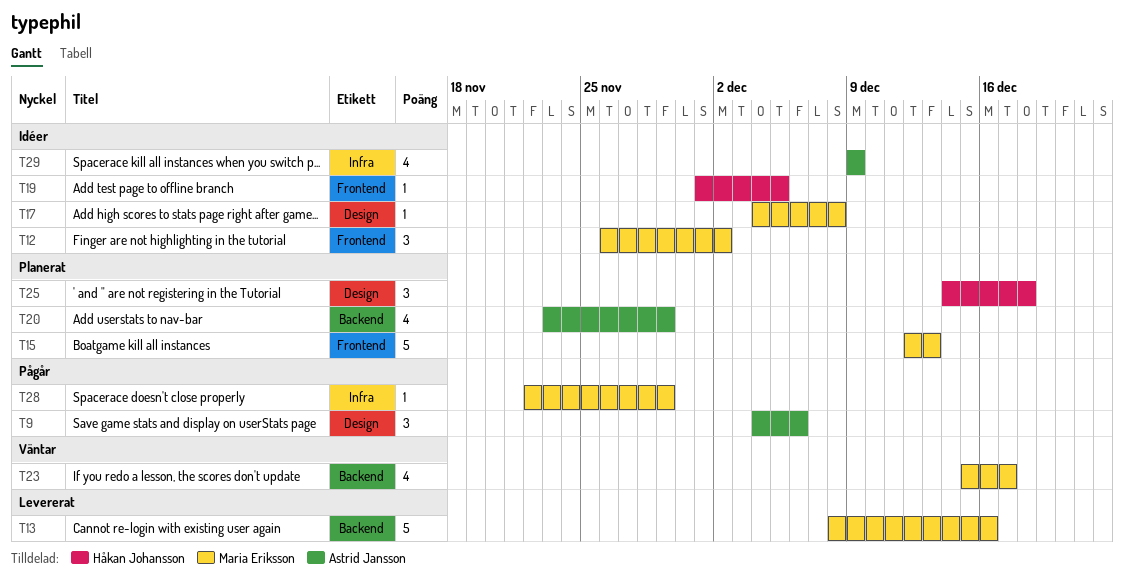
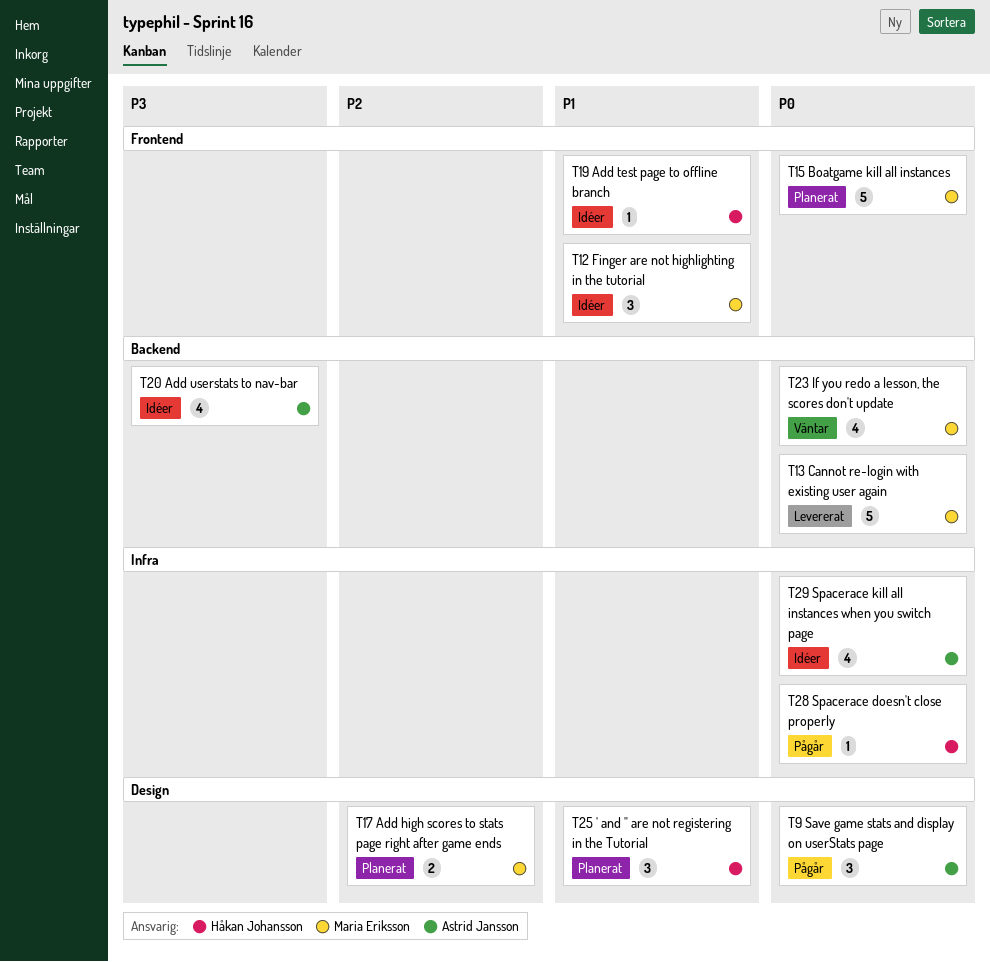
T17, status: Idéer -> Planerat
T17, estimate: 1 -> 2
T20, status: Planerat -> Idéer
T28, owner: Maria Eriksson -> Håkan Johansson

